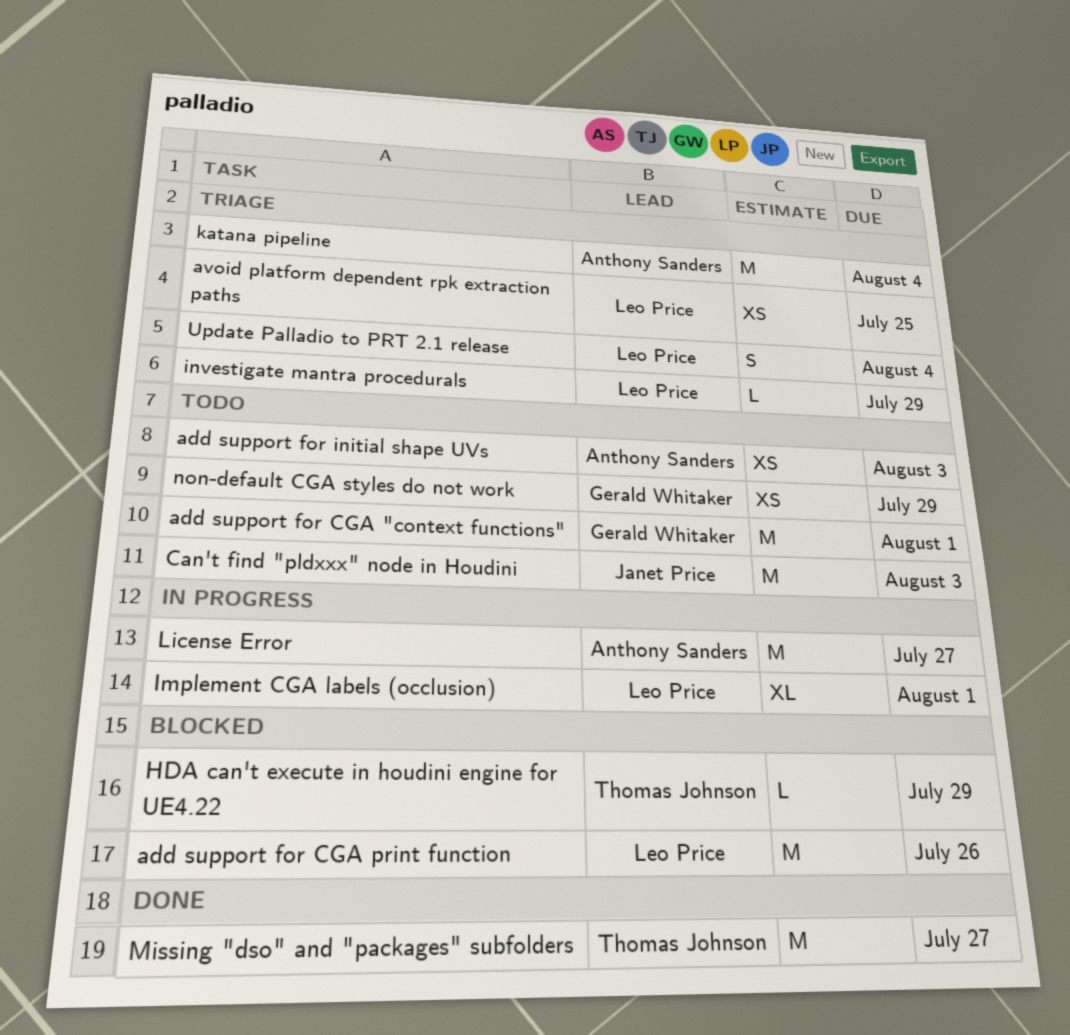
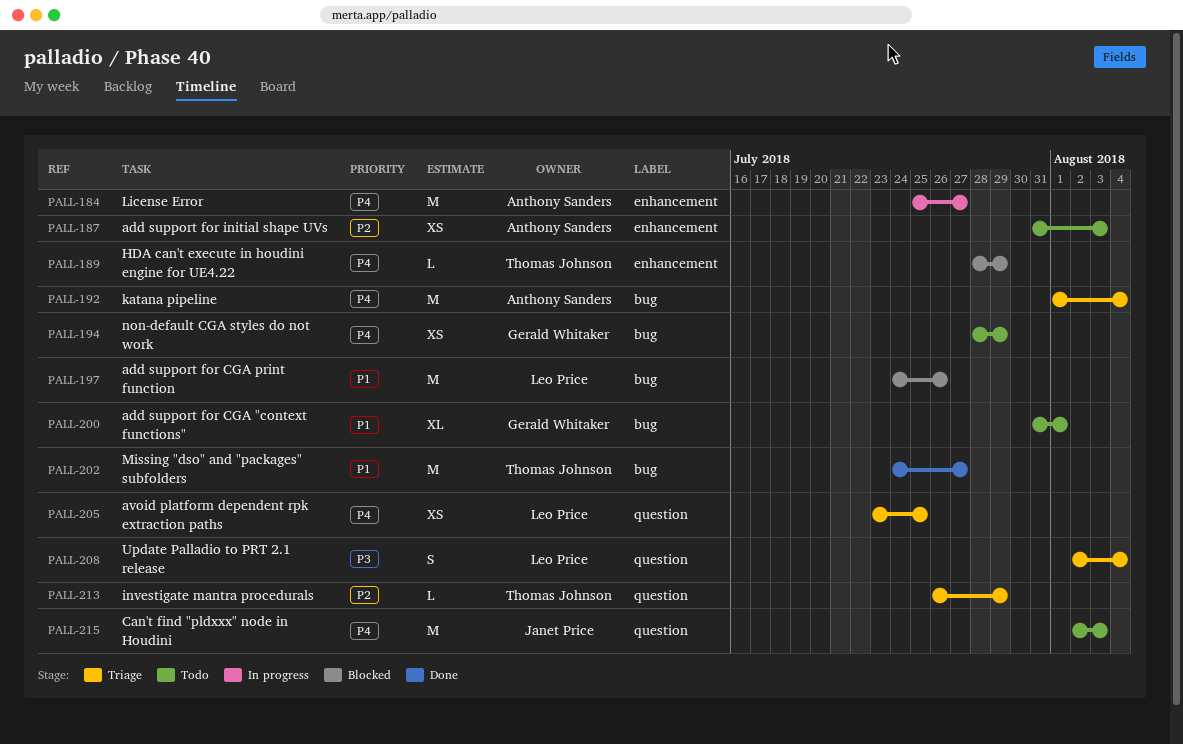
add support for CGA "context functions", estimate: M -> XL
Implement CGA labels (occlusion): present -> none
investigate mantra procedurals, owner: Leo Price -> Thomas Johnson

